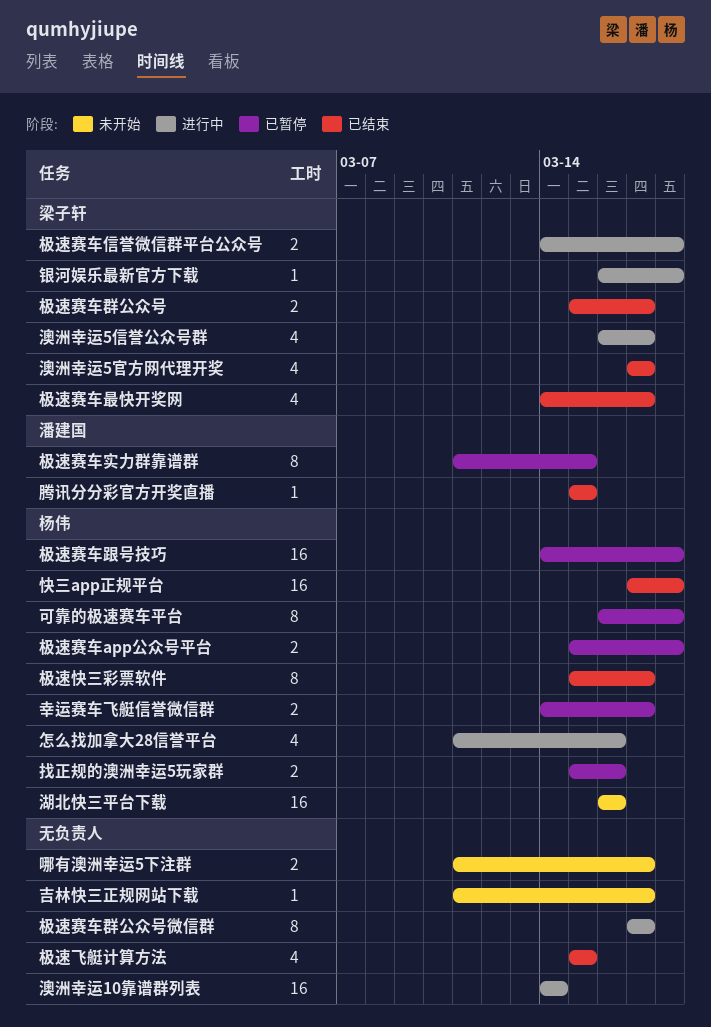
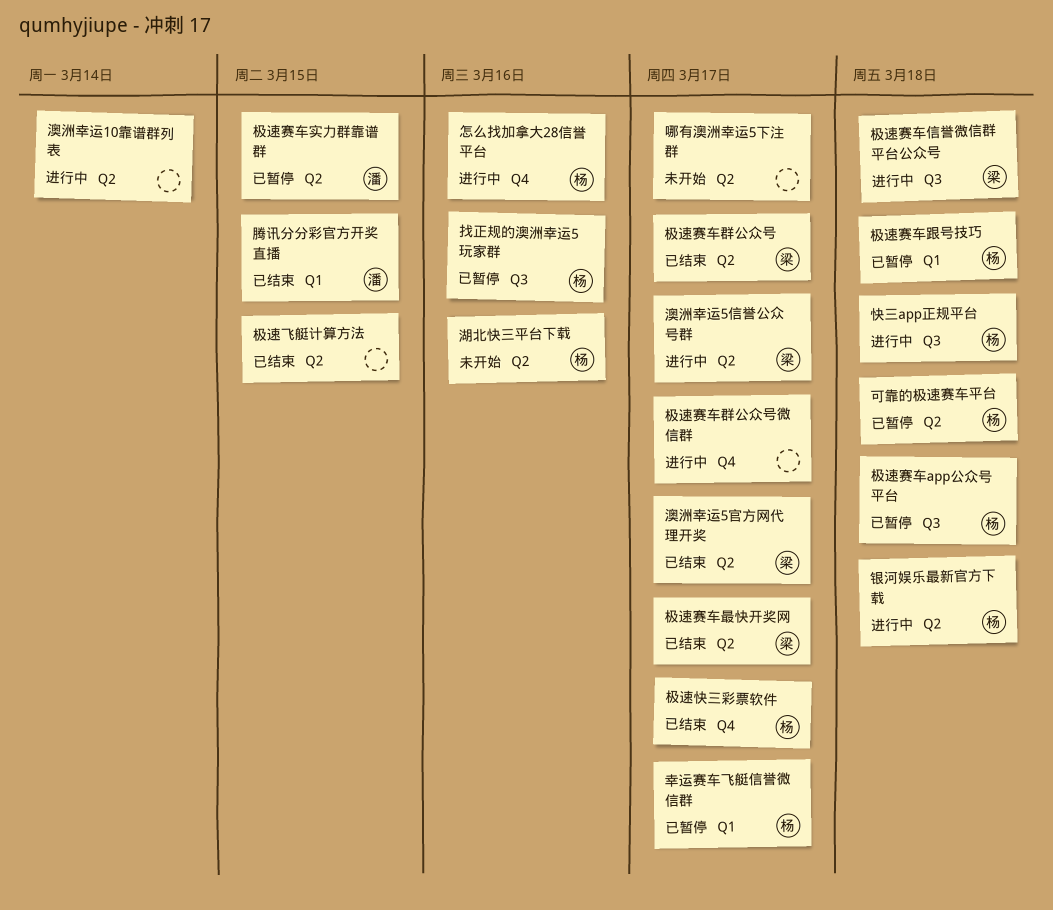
吉林快三正规网站下载: present -> none
快三app正规平台, status: 已结束 -> 进行中
银河娱乐最新官方下载, owner: 梁子轩 -> 杨伟

